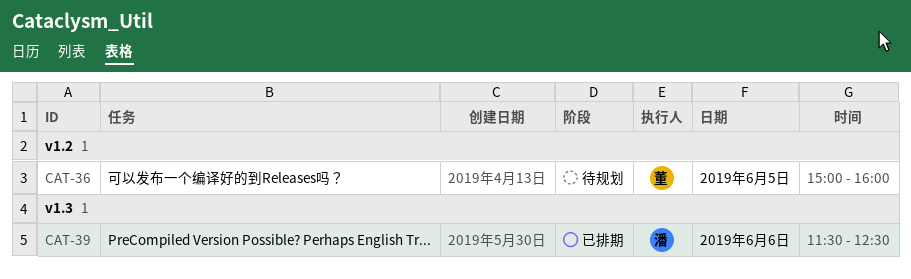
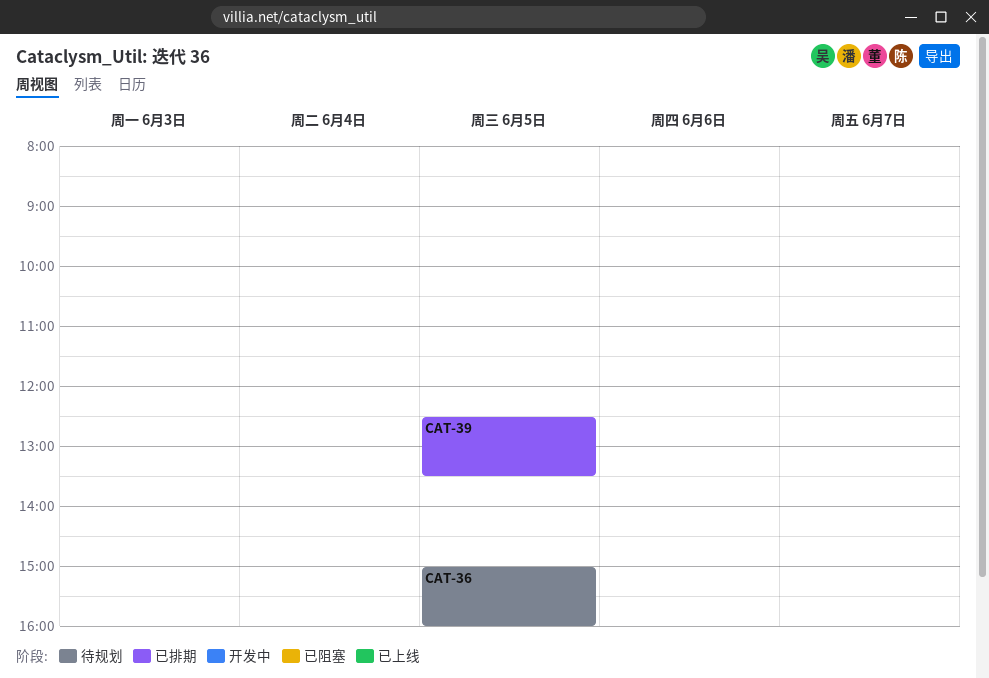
CAT-39, day: Jun 6 -> Jun 5
CAT-39, begins: 11:30 -> 12:30
CAT-39, ends: 12:30 -> 13:30

